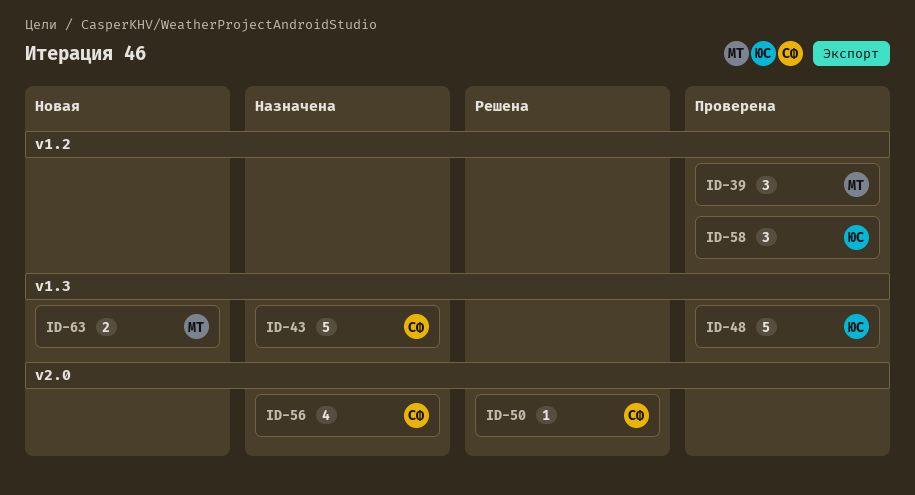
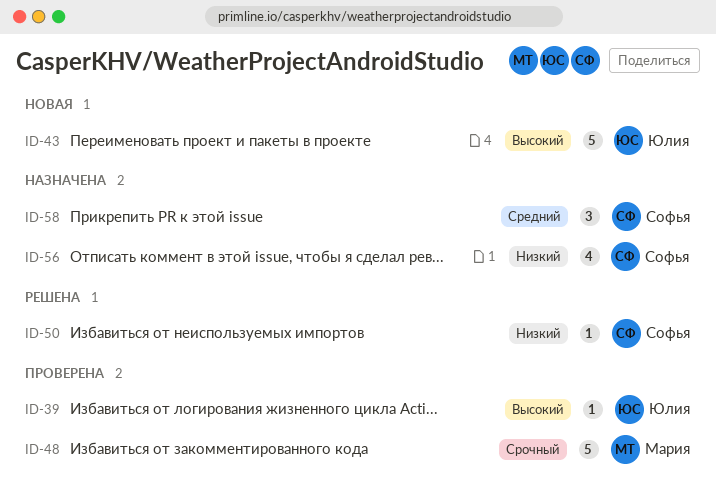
ID-39, owner: Мария -> Юлия
ID-39, estimate: 3 -> 1
ID-43, status: Назначена -> Новая
ID-43, owner: Софья -> Юлия
ID-48, owner: Юлия -> Мария
ID-58, status: Проверена -> Назначена
ID-58, owner: Юлия -> Софья
ID-63: present -> none

